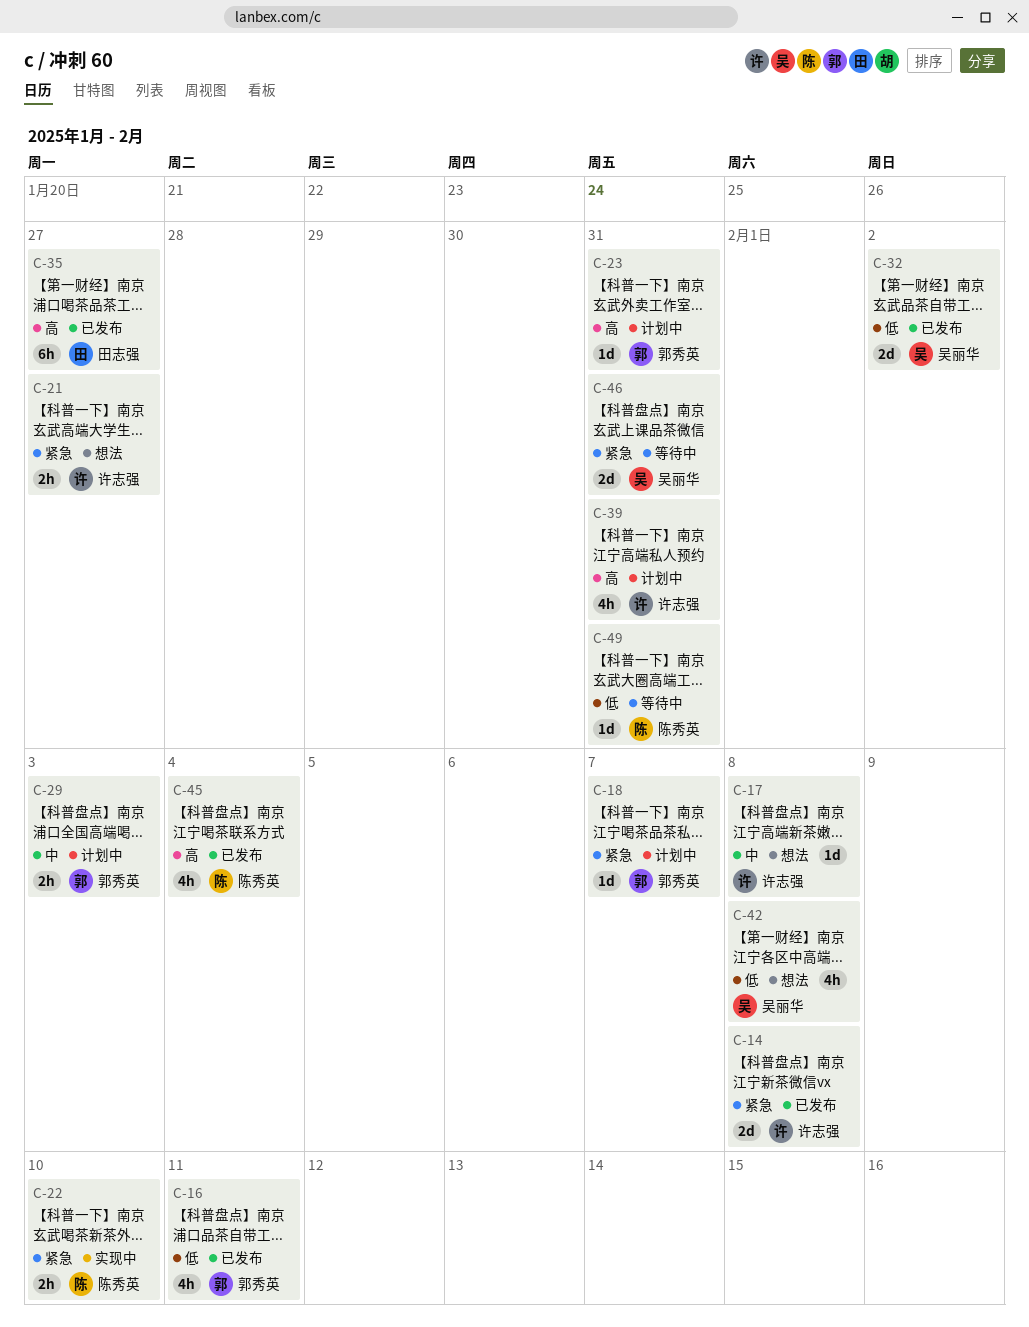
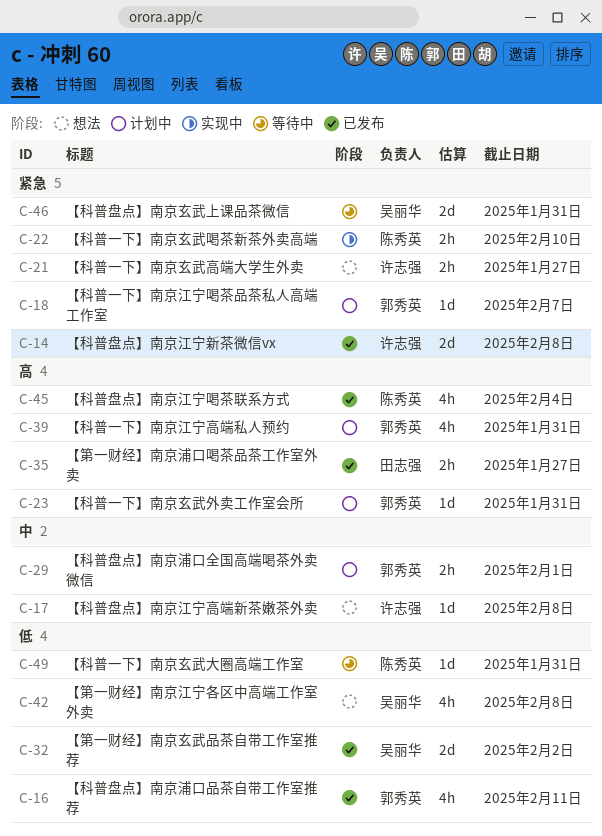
C-29, due: Feb 3 -> Feb 1
C-35, estimate: 6h -> 2h
C-39, owner: 许志强 -> 郭秀英

